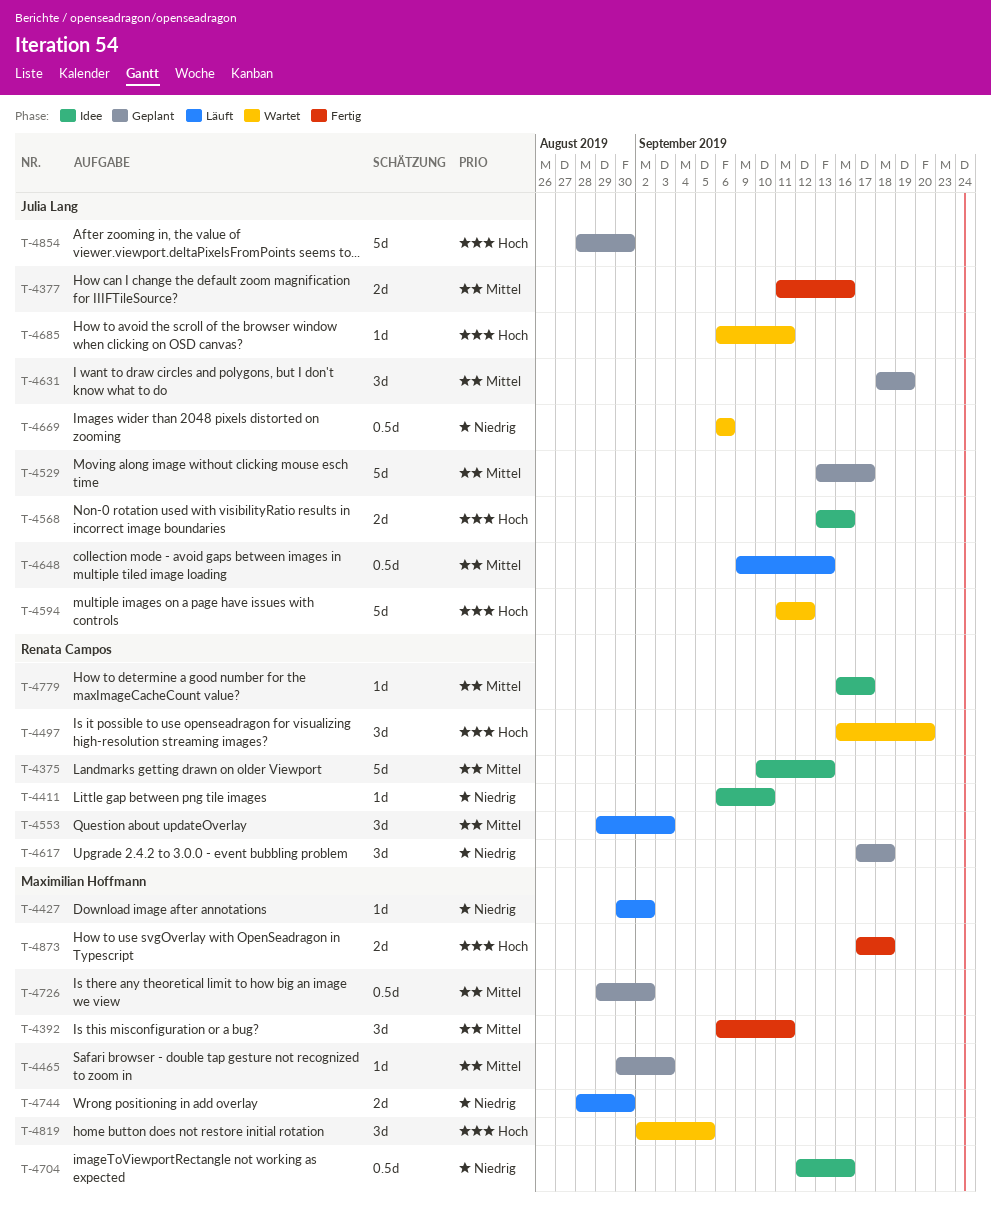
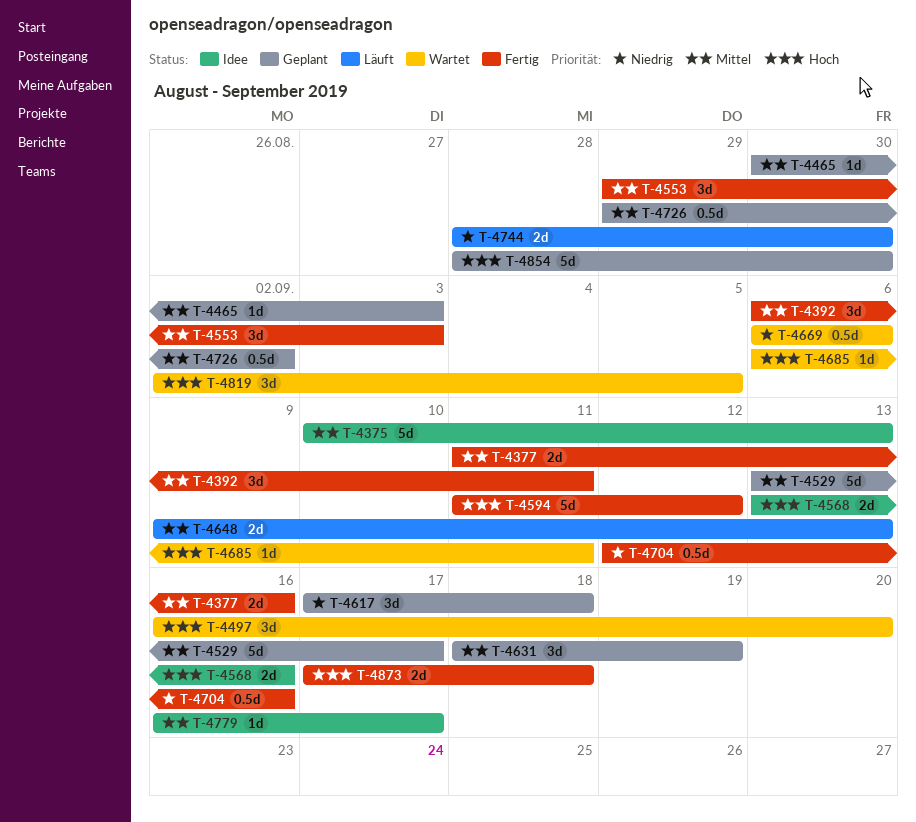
T-4411: present -> none
T-4427: present -> none
T-4553, status: Läuft -> Fertig
T-4594, status: Wartet -> Fertig
T-4648, estimate: 0.5d -> 2d
T-4704, status: Idee -> Fertig

